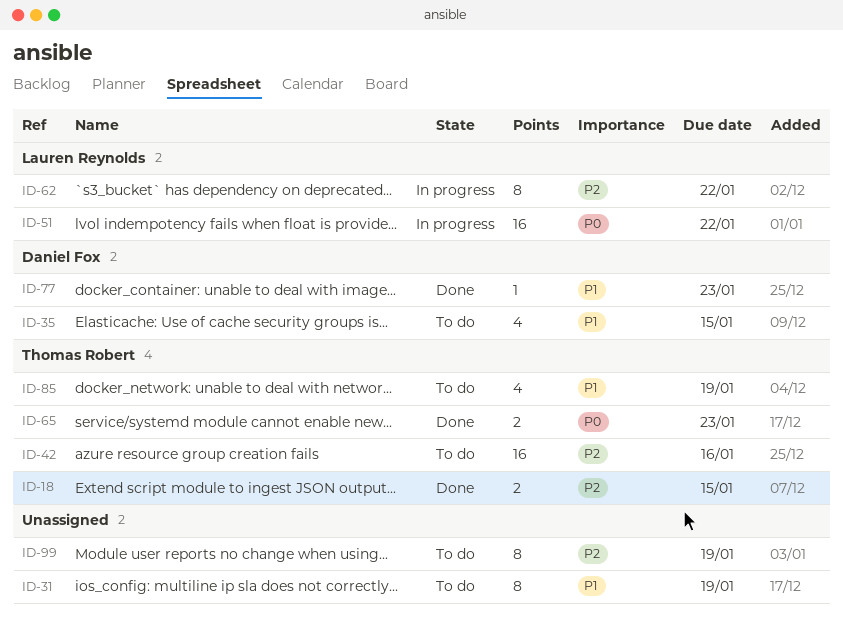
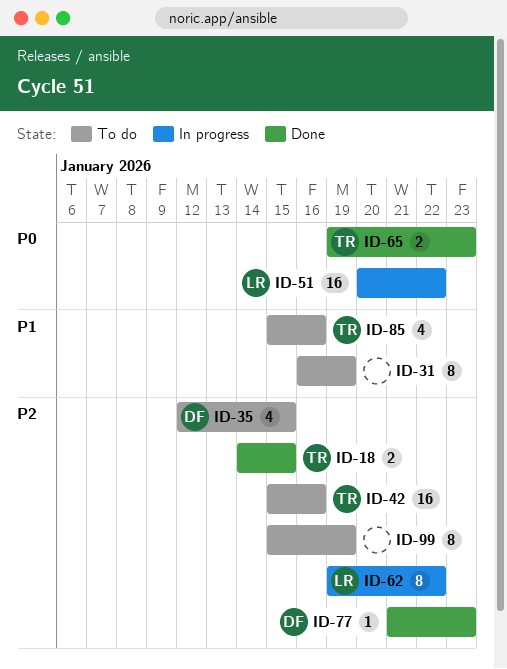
ID-35, priority: P1 -> P2
ID-77, priority: P1 -> P2
ID-85, due: Jan 19 -> Jan 16

